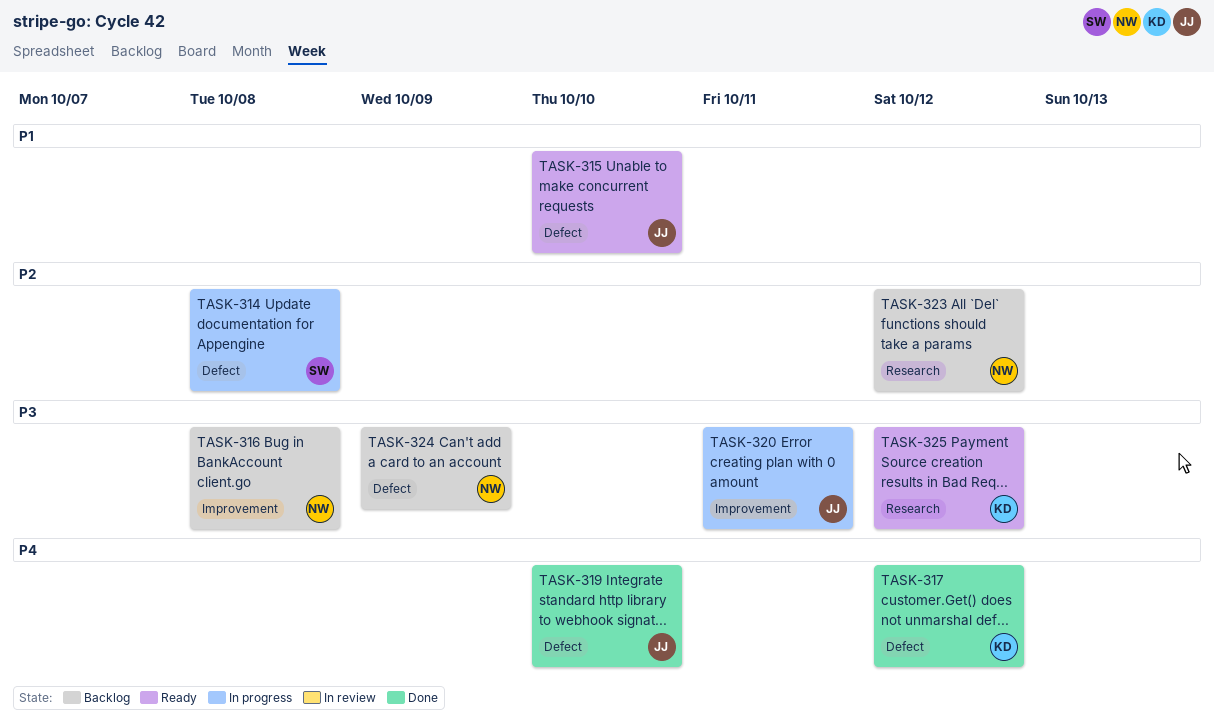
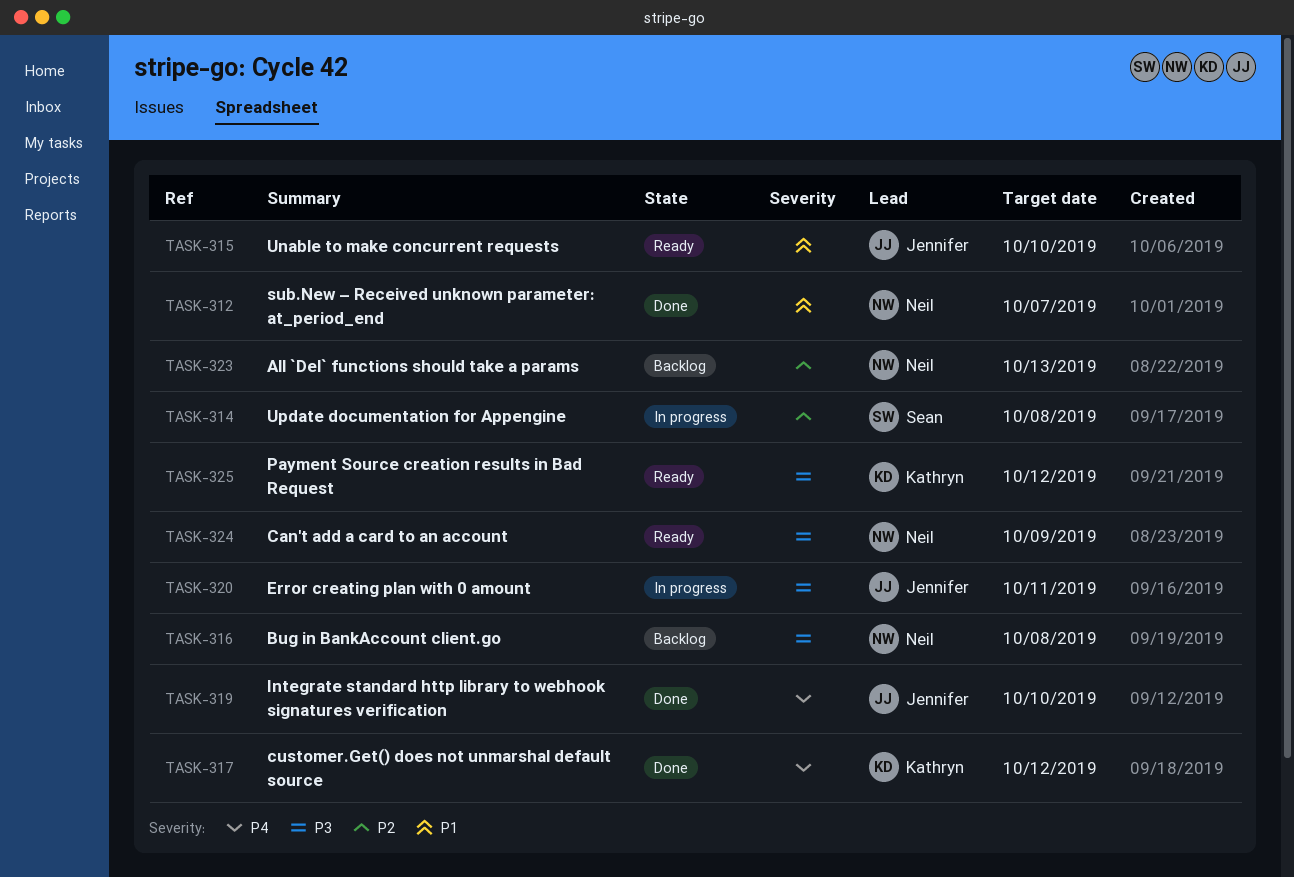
TASK-312: none -> present
TASK-323, due: Oct 12 -> Oct 13
TASK-324, status: Backlog -> Ready

